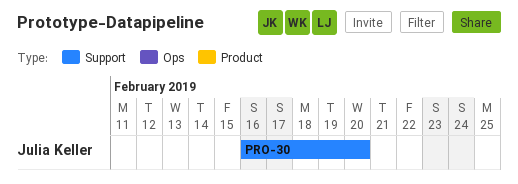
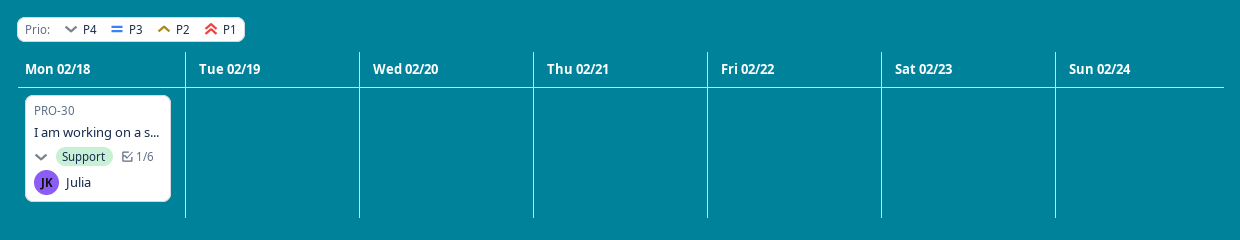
PRO-30, due: Feb 20 -> Feb 18

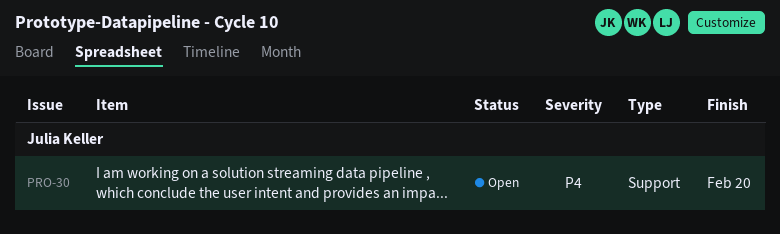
PRO-30, due: Feb 18 -> Feb 20

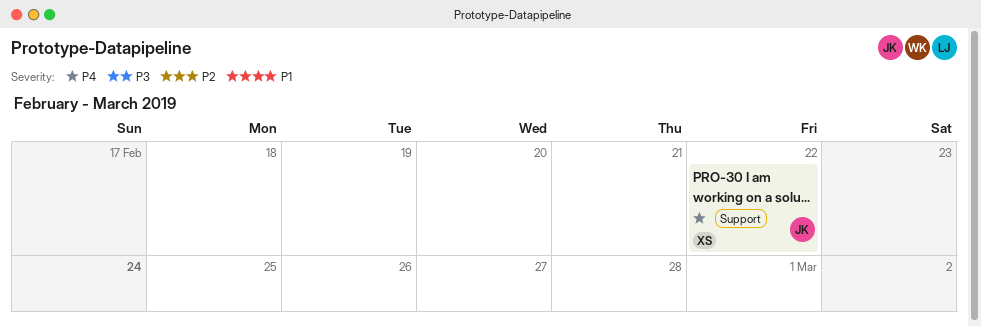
PRO-30, due: Feb 20 -> Feb 22

